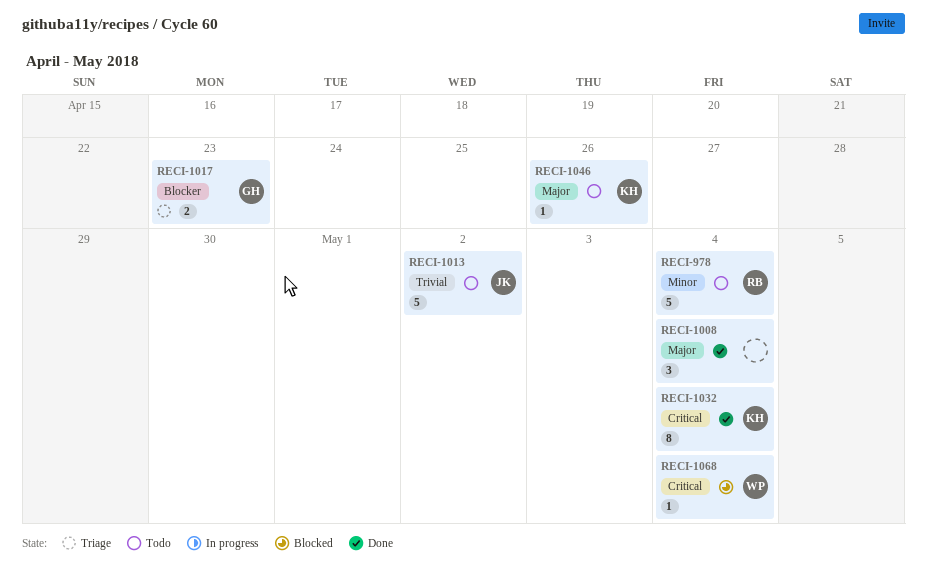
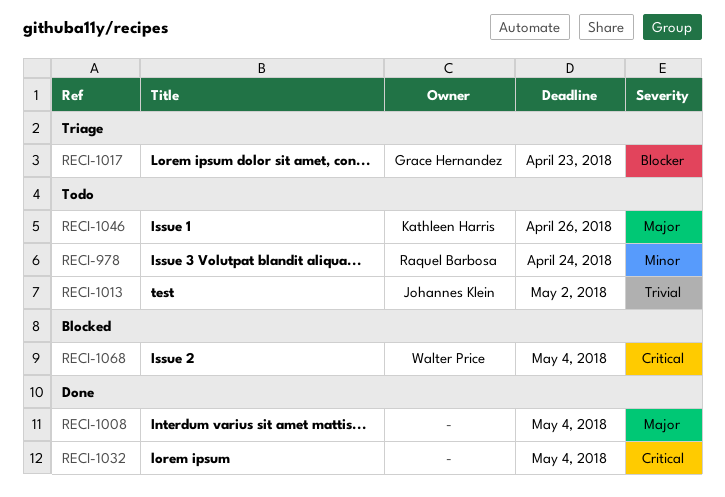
RECI-978, due: May 4 -> Apr 24
RECI-1032, owner: Kathleen Harris -> none

